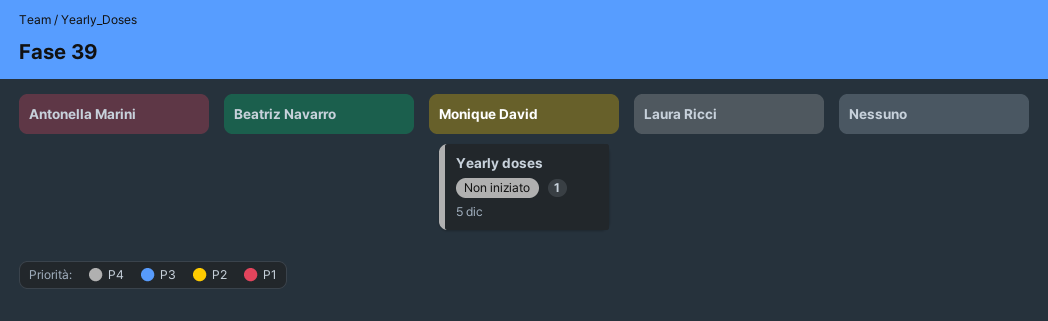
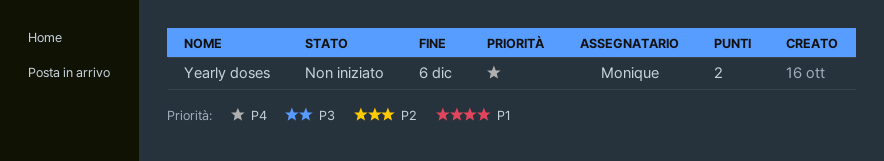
Yearly doses, estimate: 1 -> 2
Yearly doses, due: Dec 5 -> Dec 6

